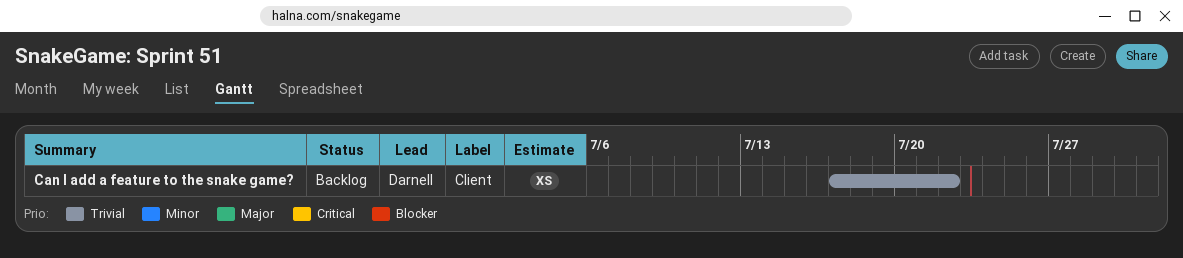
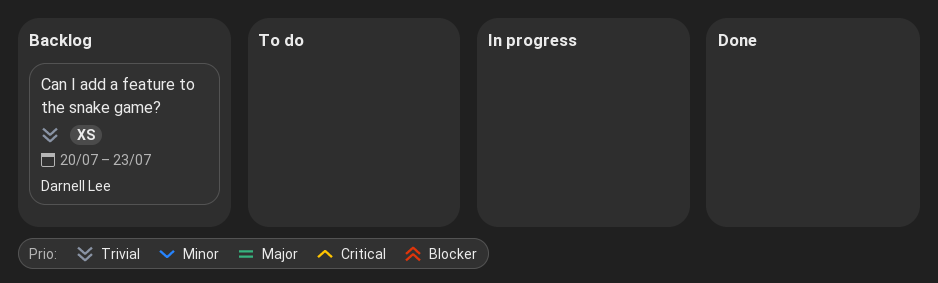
Can I add a feature to the snake game?, start: Jul 17 -> Jul 20
Can I add a feature to the snake game?, due: Jul 22 -> Jul 23

